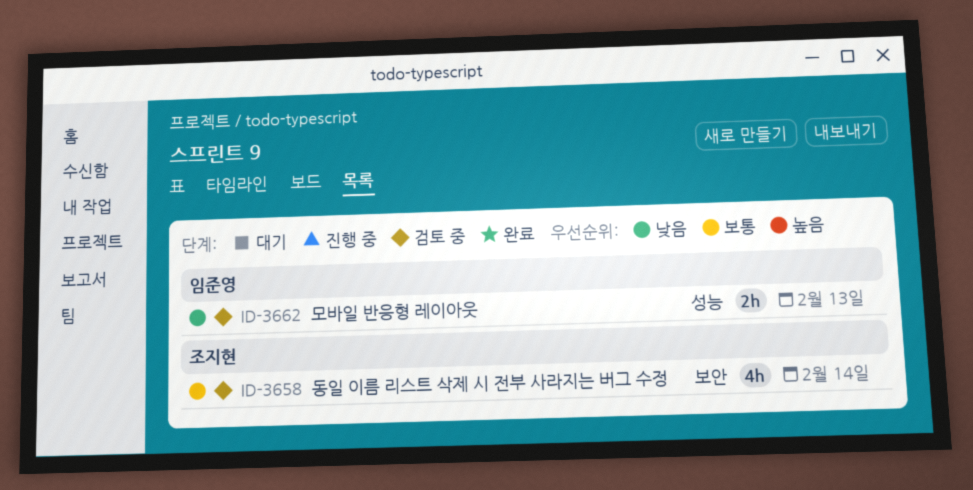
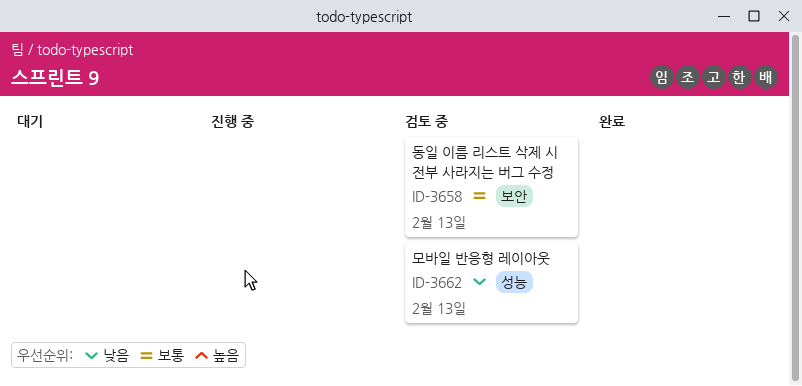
ID-3658, due: Feb 14 -> Feb 13

